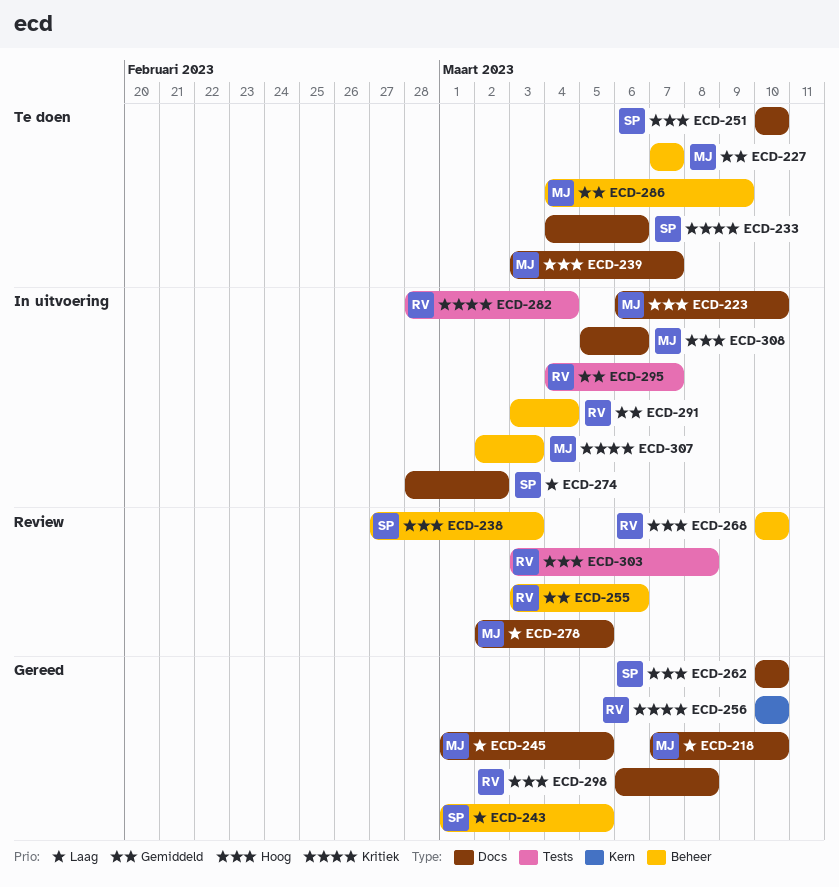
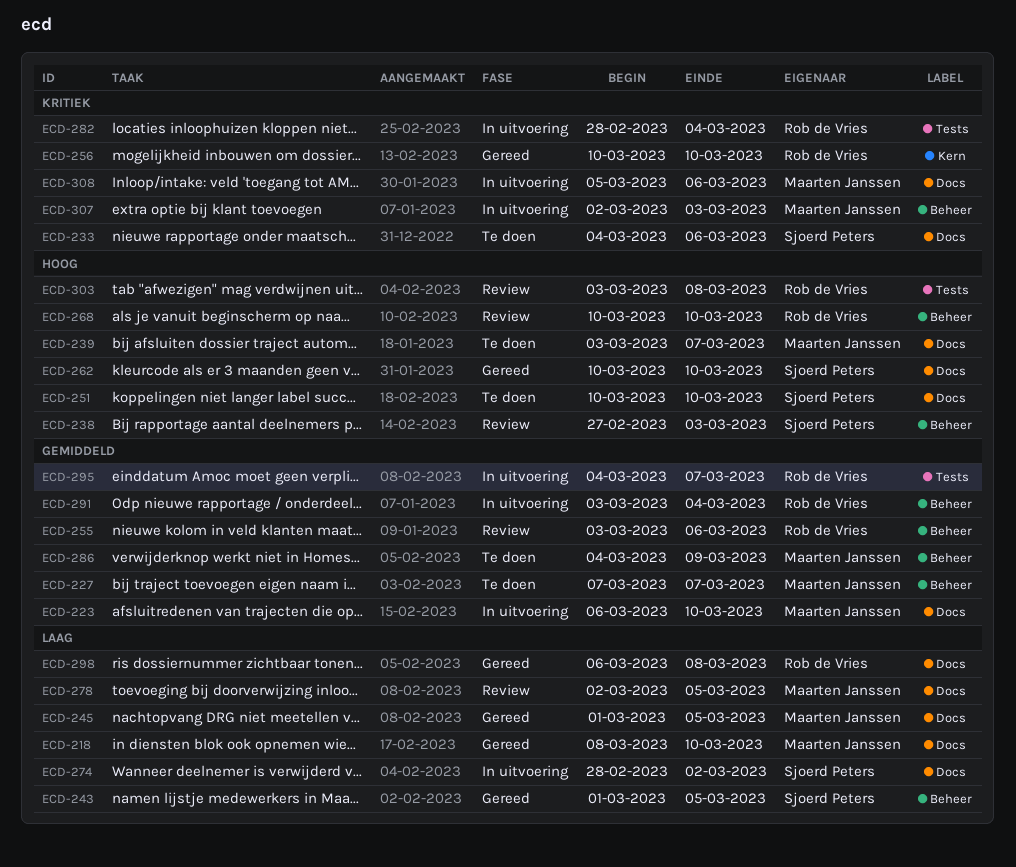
ECD-218, start: Mar 7 -> Mar 8
ECD-223, priority: Hoog -> Gemiddeld
ECD-298, priority: Hoog -> Laag
ECD-308, priority: Hoog -> Kritiek

